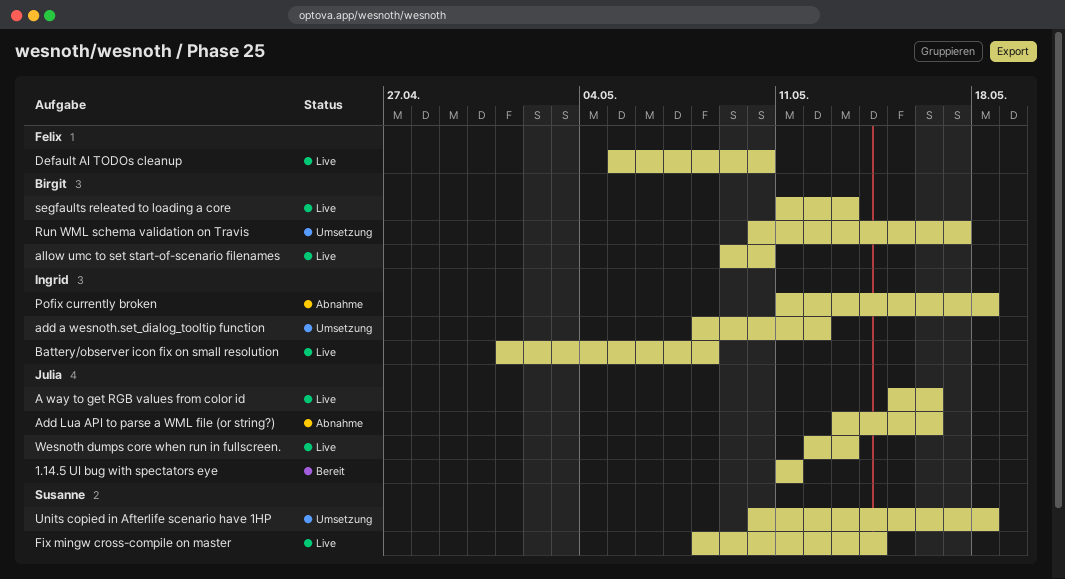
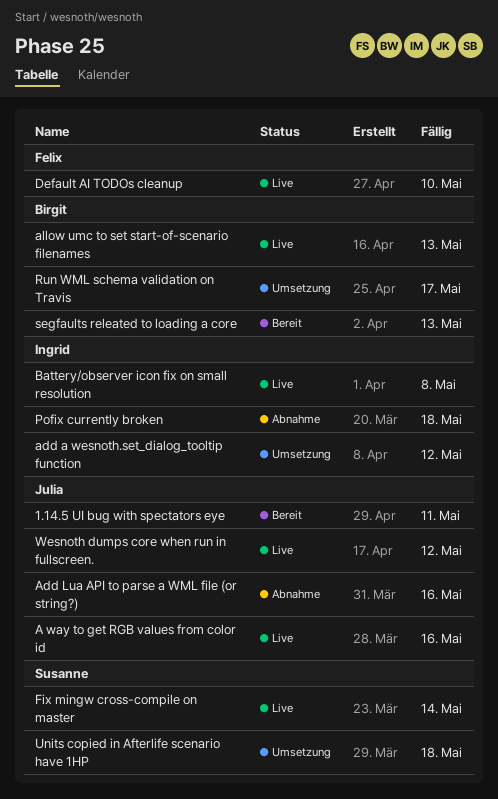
allow umc to set start-of-scenario filenames, due: May 10 -> May 13
segfaults releated to loading a core, status: Live -> Bereit
Wesnoth dumps core when run in fullscreen., due: May 13 -> May 12

